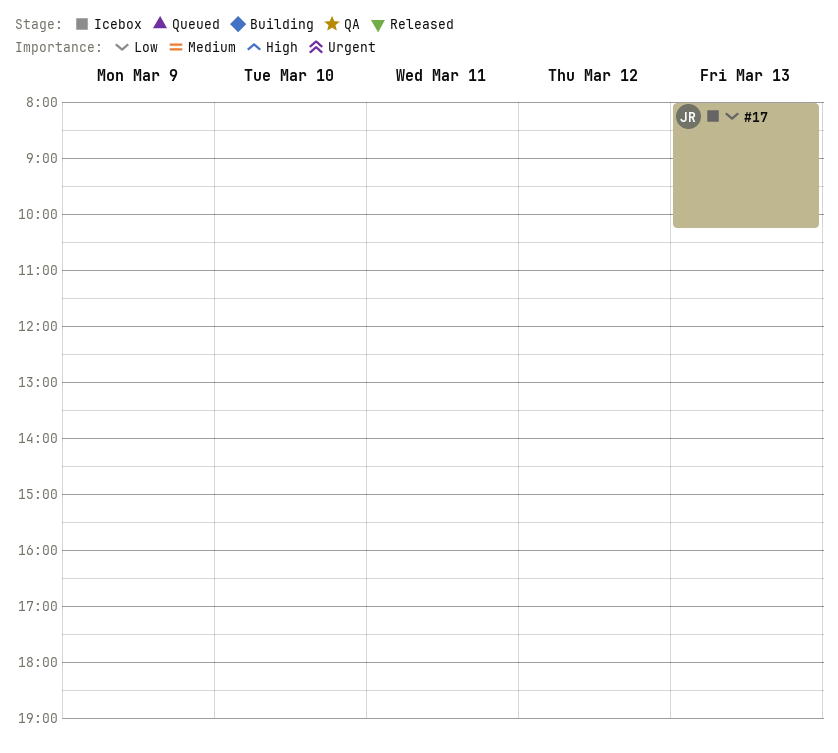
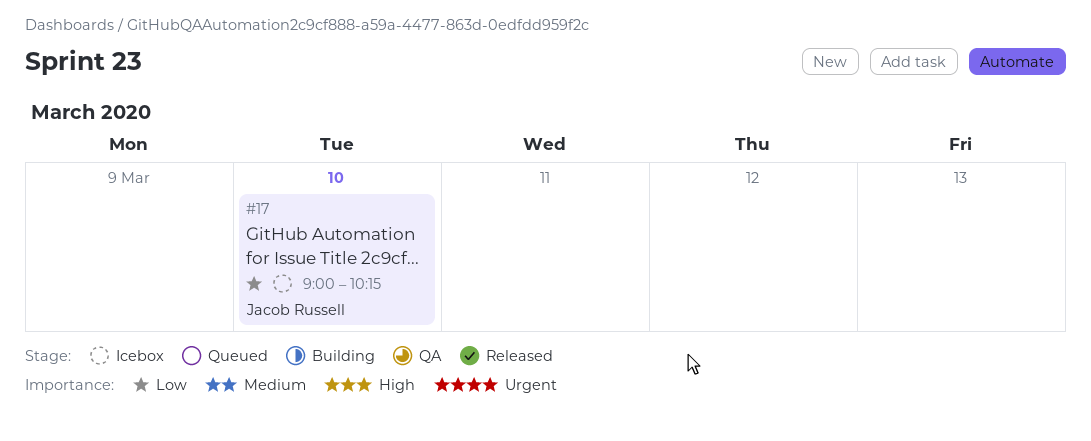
#17, day: Mar 13 -> Mar 10
#17, begins: 08:00 -> 09:00

